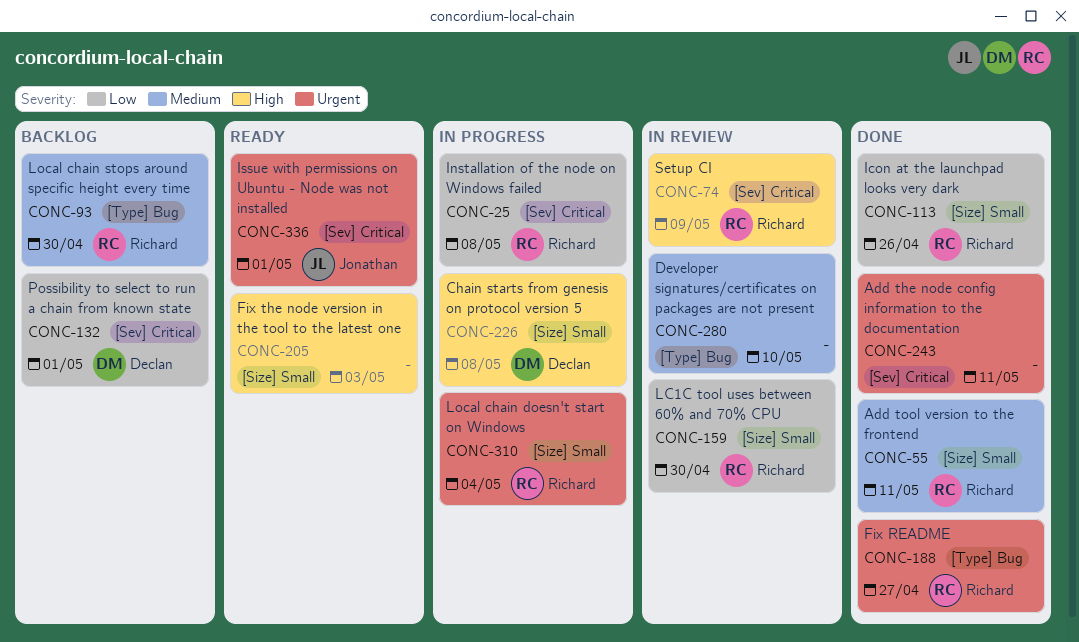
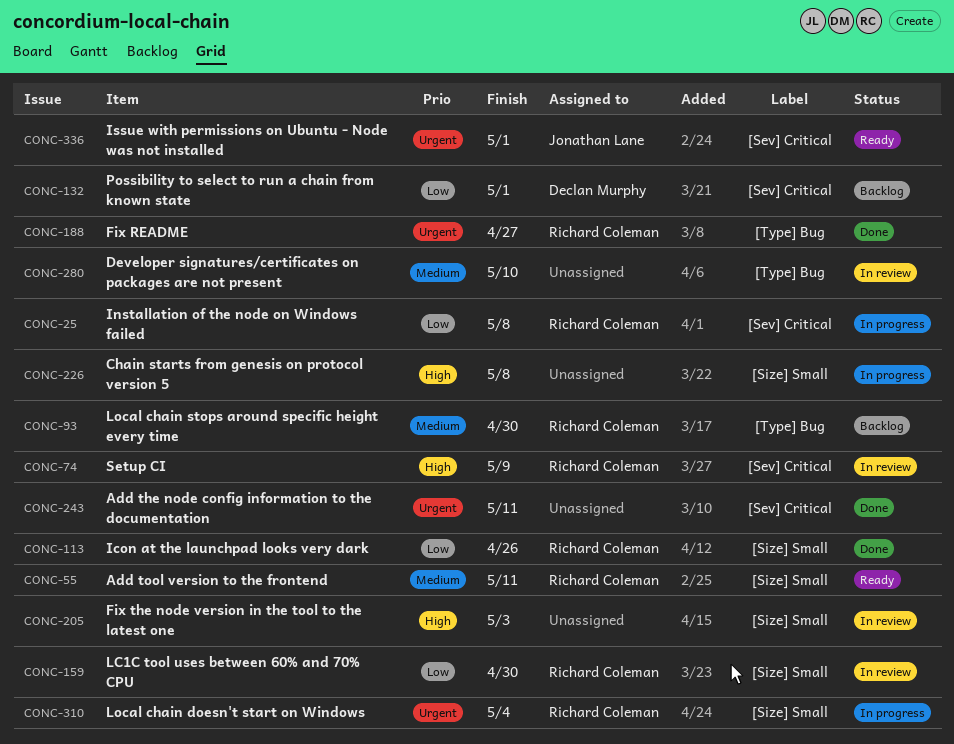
CONC-55, status: Done -> Ready
CONC-205, status: Ready -> In review
CONC-226, owner: Declan Murphy -> none

